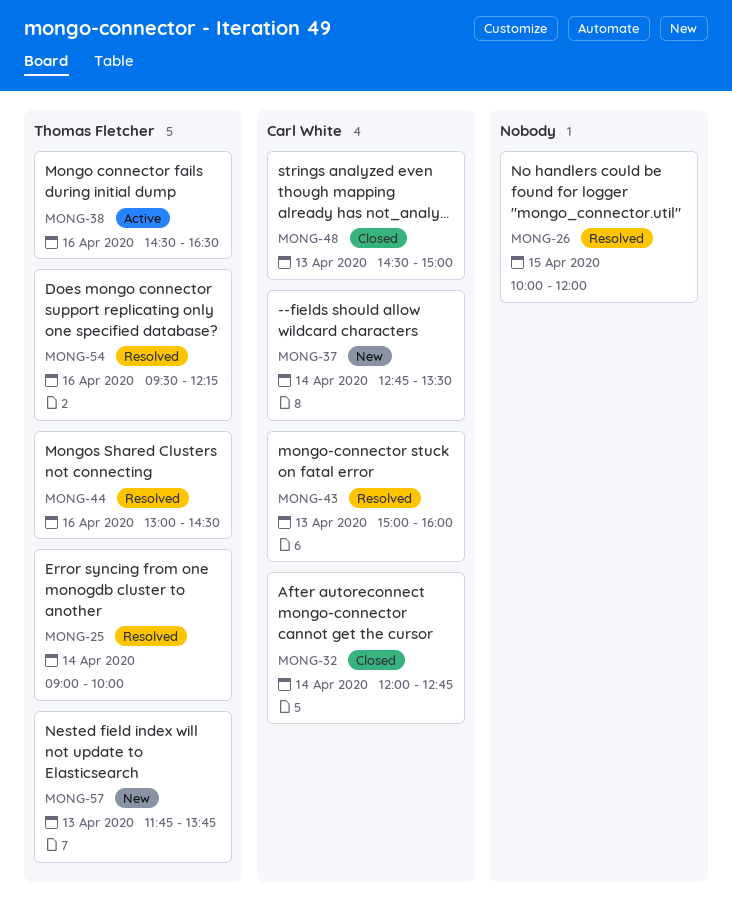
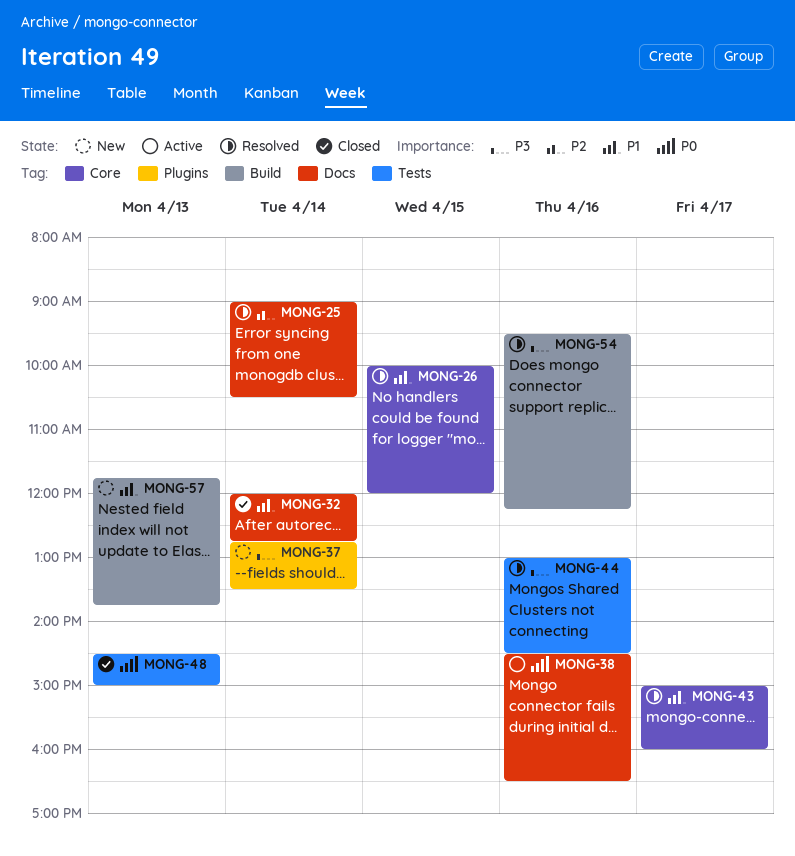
MONG-25, ends: 10:00 -> 10:30
MONG-43, day: Apr 13 -> Apr 17

